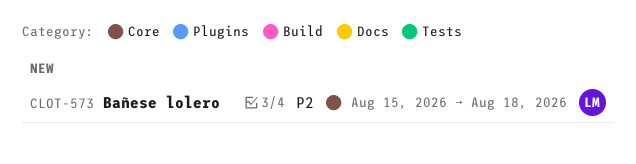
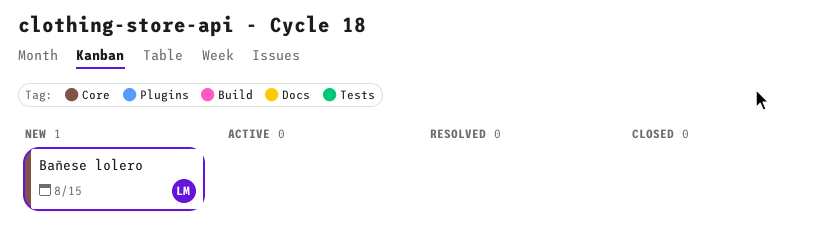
Bañese lolero, due: Aug 18 -> Aug 15

